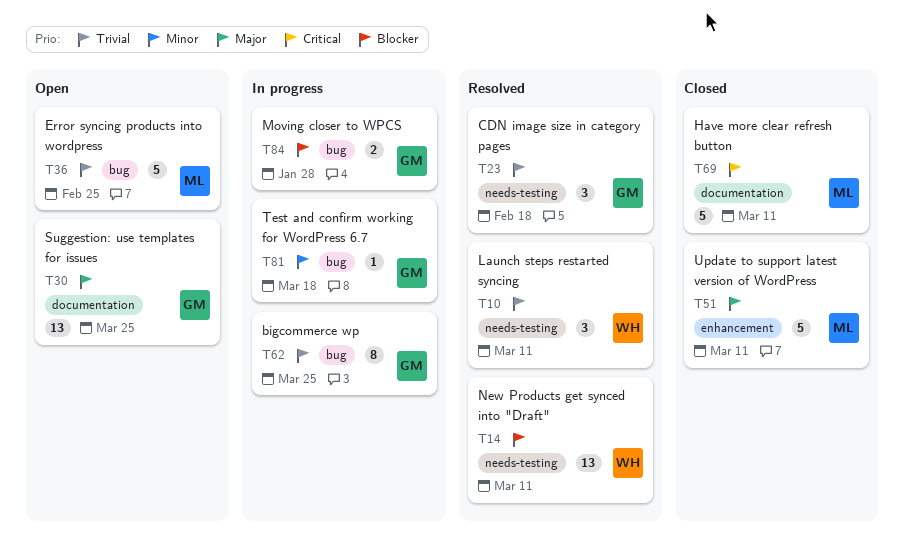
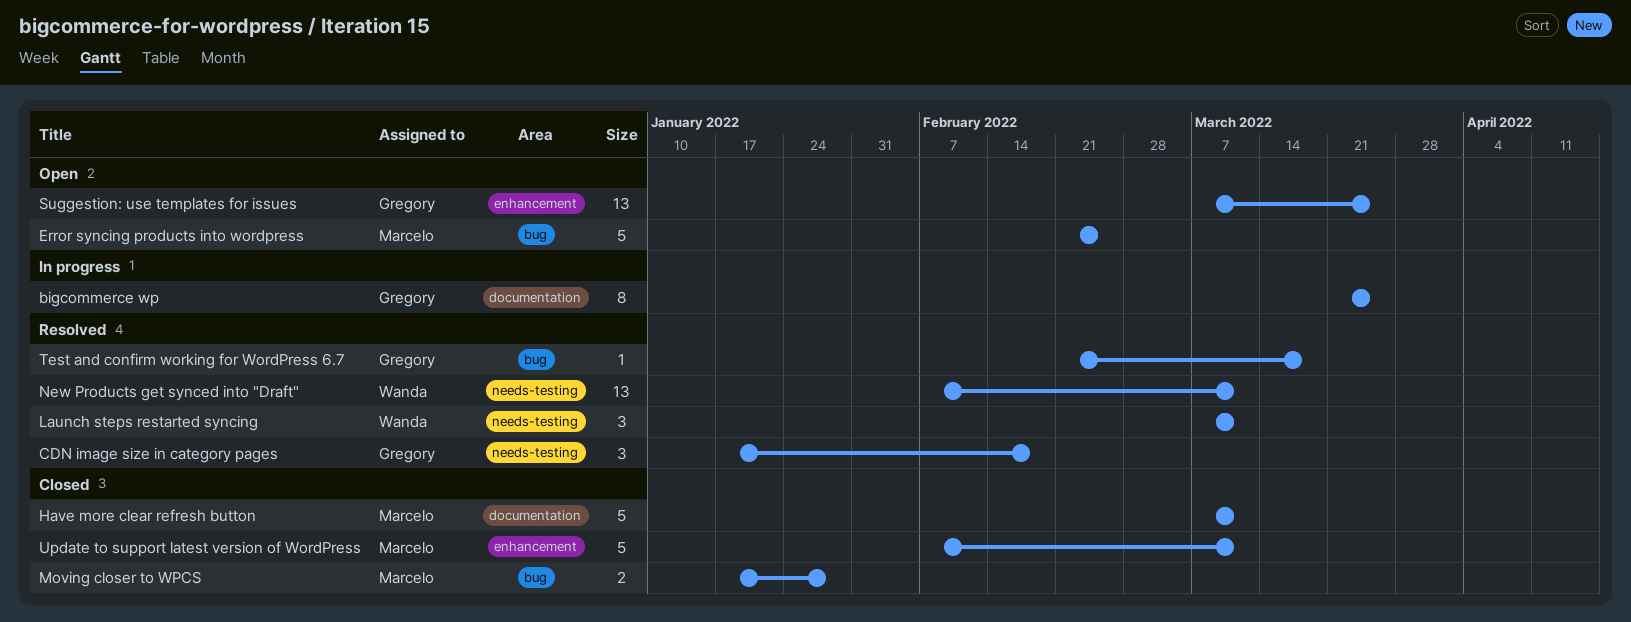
bigcommerce wp, label: bug -> documentation
Moving closer to WPCS, status: In progress -> Closed
Moving closer to WPCS, owner: Gregory -> Marcelo
Suggestion: use templates for issues, label: documentation -> enhancement
Test and confirm working for WordPress 6.7, status: In progress -> Resolved

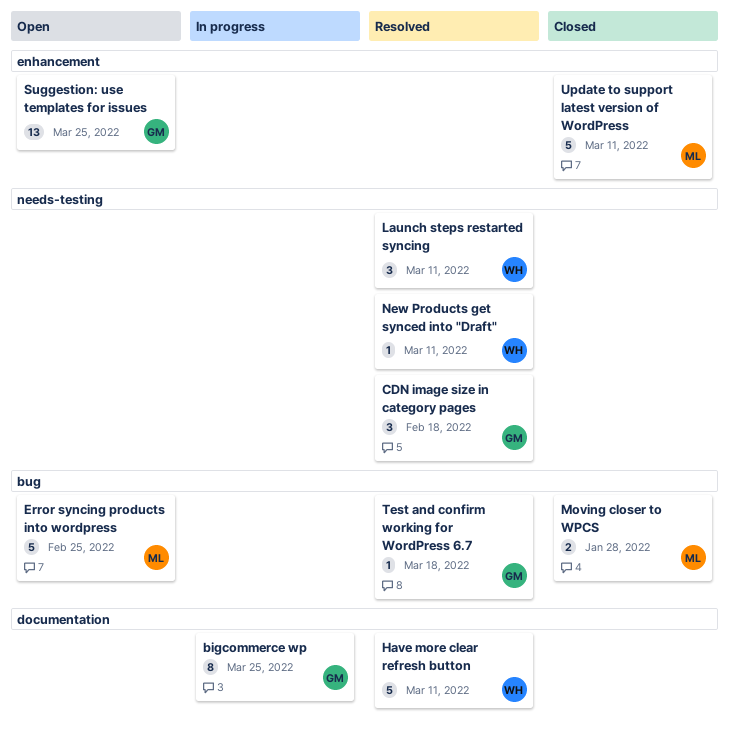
Have more clear refresh button, status: Closed -> Resolved
Have more clear refresh button, owner: Marcelo -> Wanda
New Products get synced into "Draft", estimate: 13 -> 1

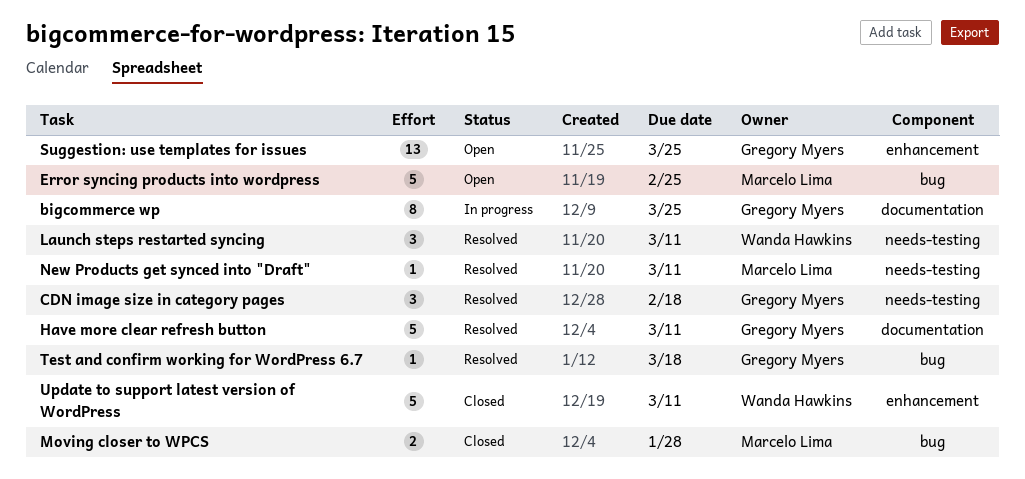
Have more clear refresh button, owner: Wanda Hawkins -> Gregory Myers
New Products get synced into "Draft", owner: Wanda Hawkins -> Marcelo Lima
Update to support latest version of WordPress, owner: Marcelo Lima -> Wanda Hawkins

